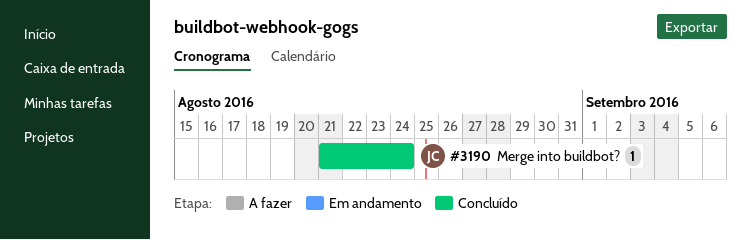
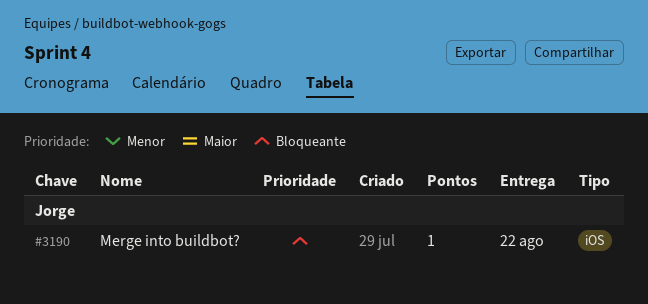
#3190, due: Aug 24 -> Aug 22

